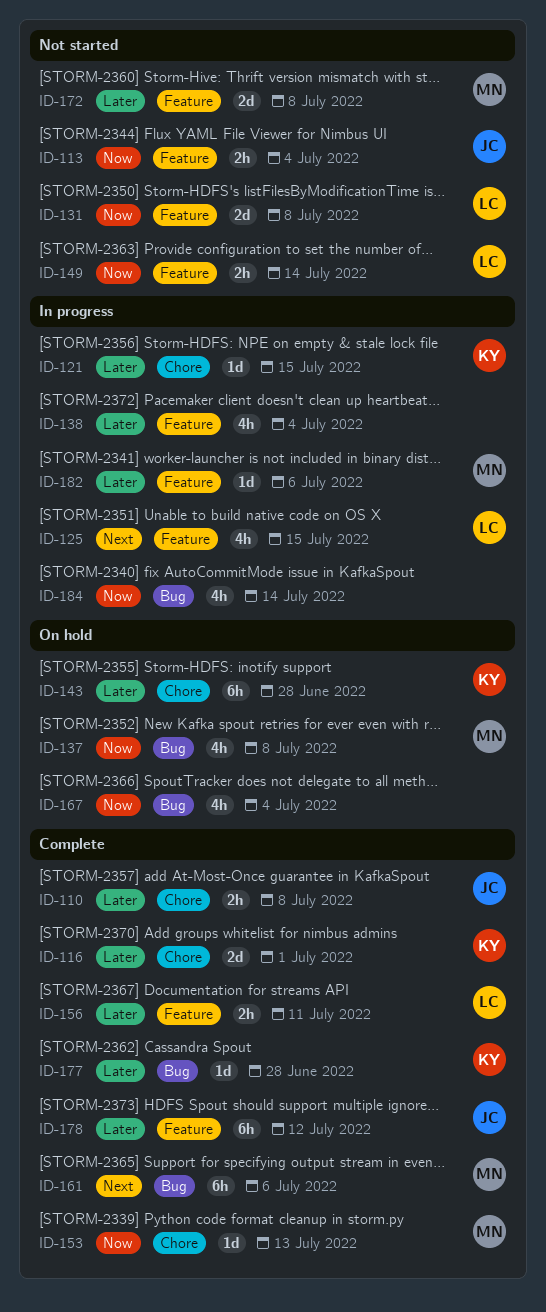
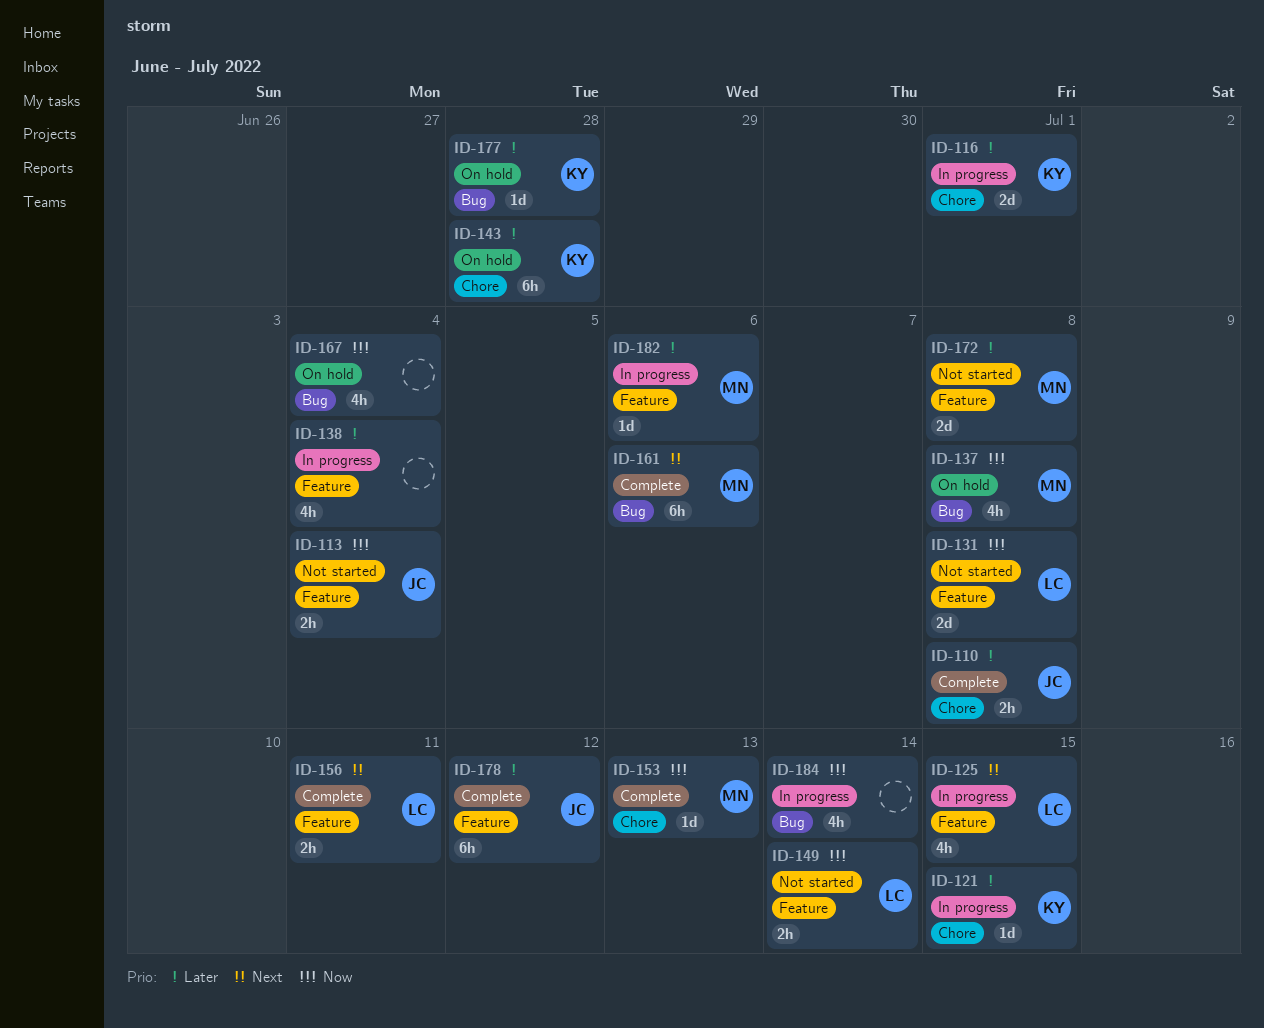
ID-116, status: Complete -> In progress
ID-156, priority: Later -> Next
ID-177, status: Complete -> On hold

